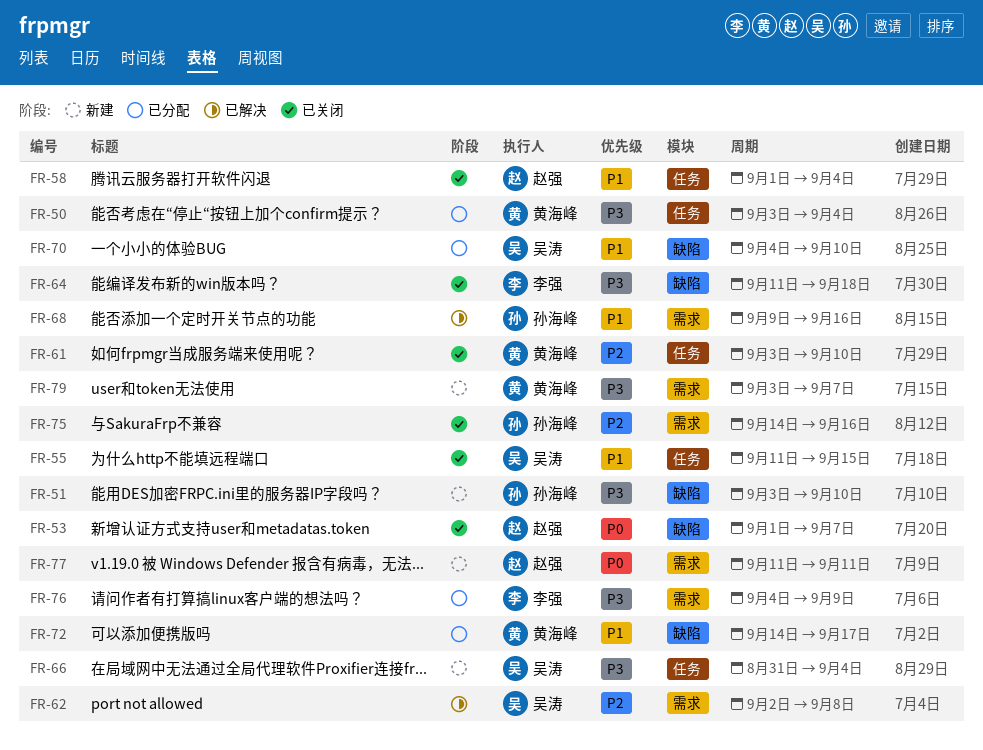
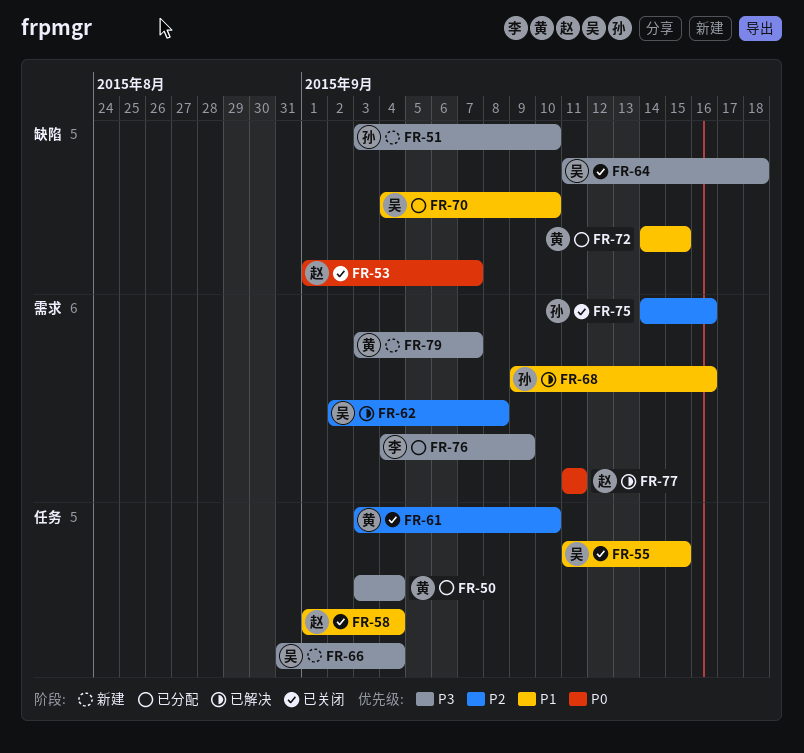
FR-64, owner: 李强 -> 吴涛
FR-72, due: Sep 17 -> Sep 15
FR-77, status: 新建 -> 已解决

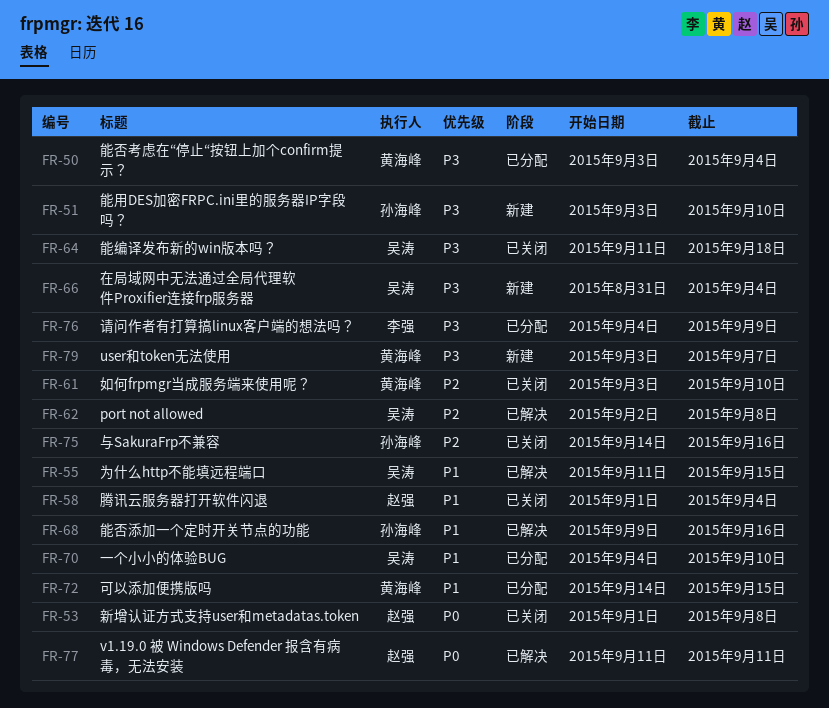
FR-53, due: Sep 7 -> Sep 8
FR-55, status: 已关闭 -> 已解决

